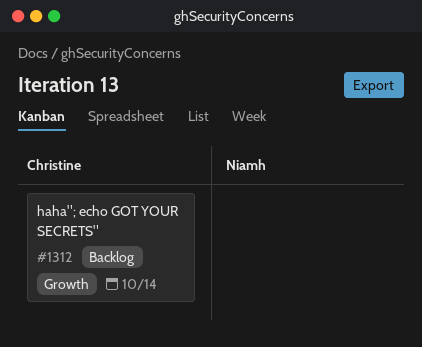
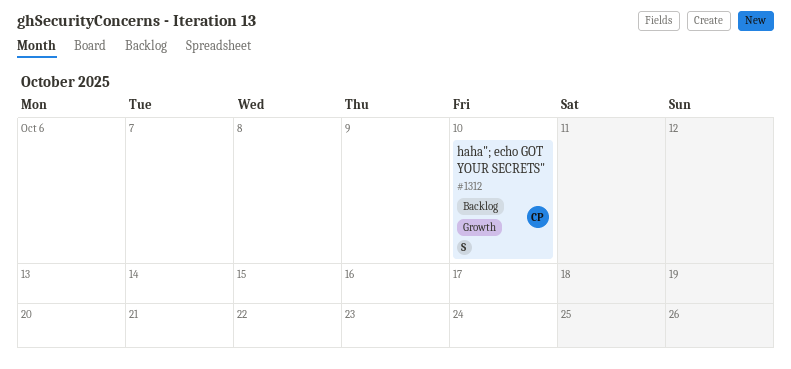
#1312, due: Oct 14 -> Oct 10

